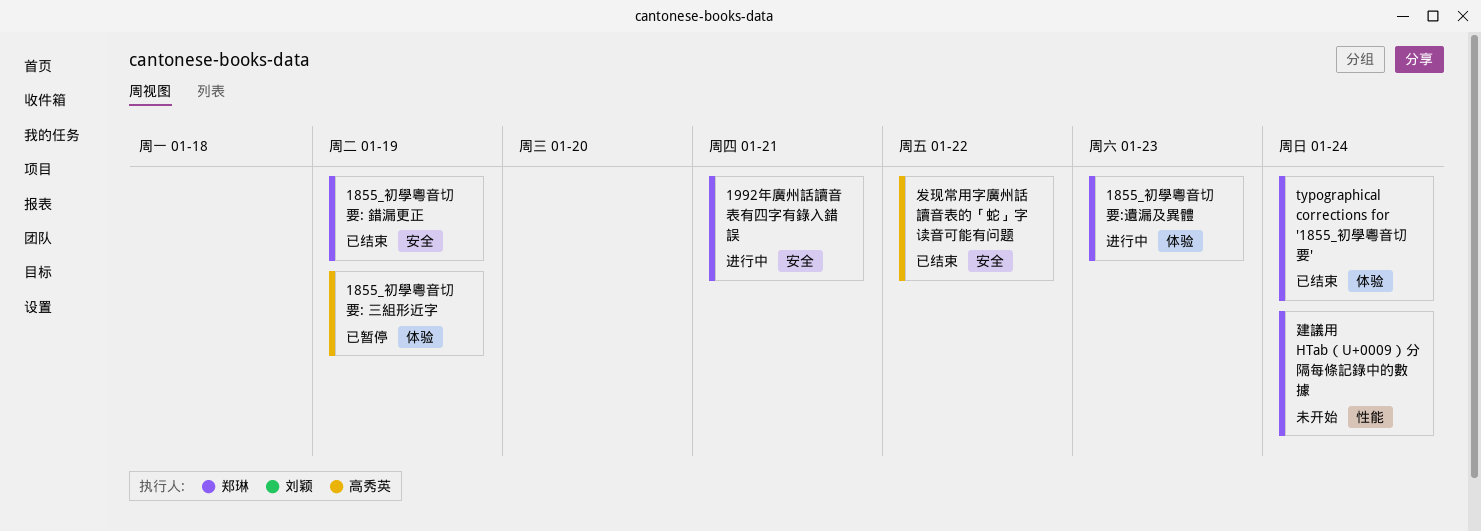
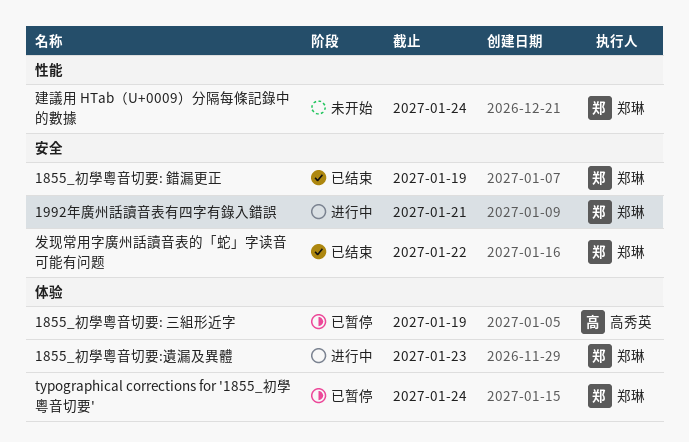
typographical corrections for '1855_初學粵音切要', status: 已结束 -> 已暂停
发现常用字廣州話讀音表的「蛇」字读音可能有问题, owner: 高秀英 -> 郑琳

